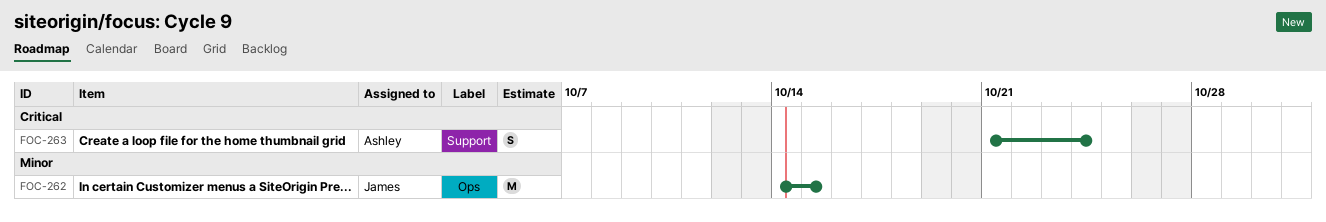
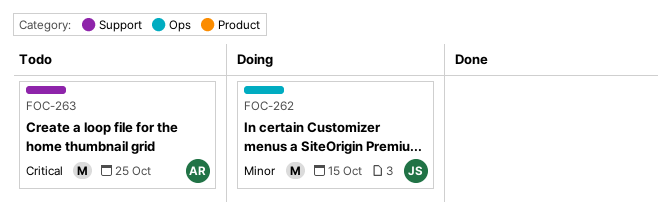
FOC-263, estimate: S -> M
FOC-263, due: Oct 24 -> Oct 25

